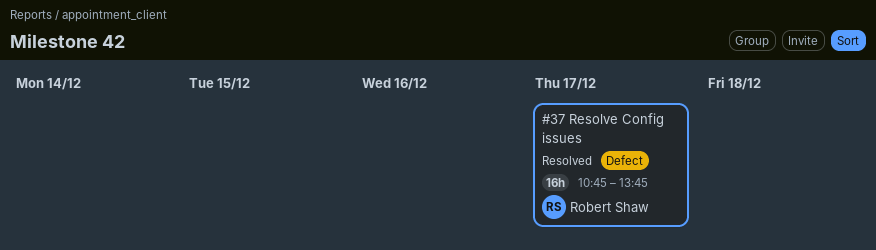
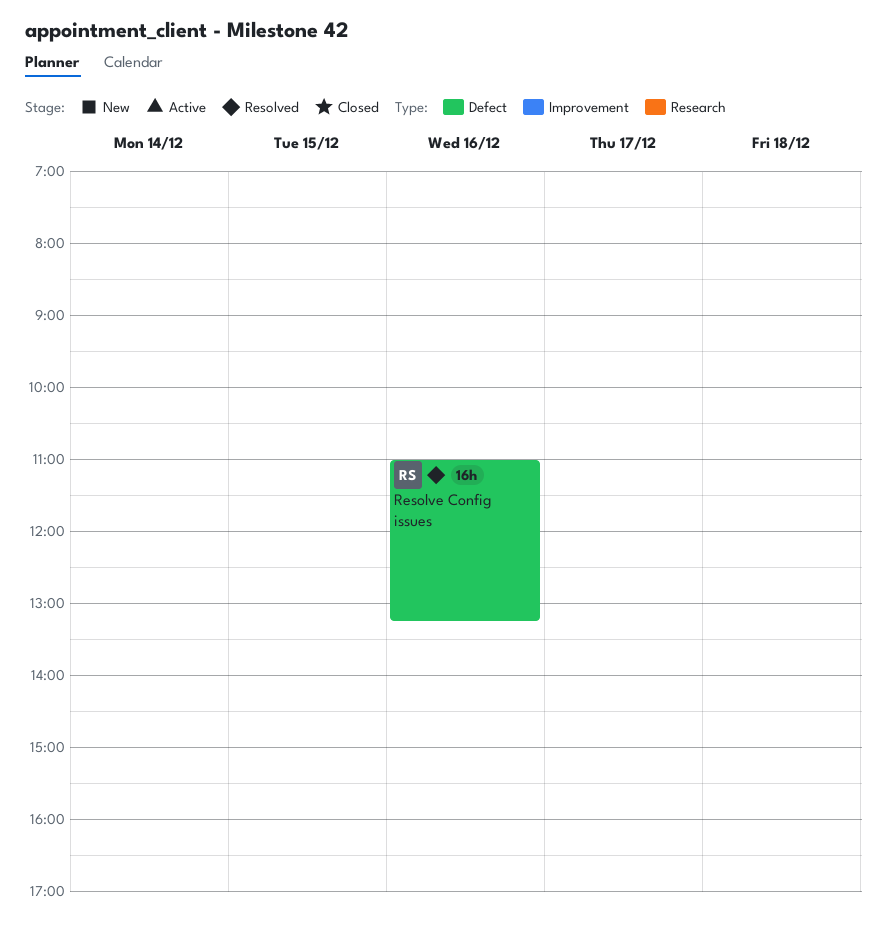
Resolve Config issues, day: Dec 17 -> Dec 16
Resolve Config issues, begins: 10:45 -> 11:00
Resolve Config issues, ends: 13:45 -> 13:15

